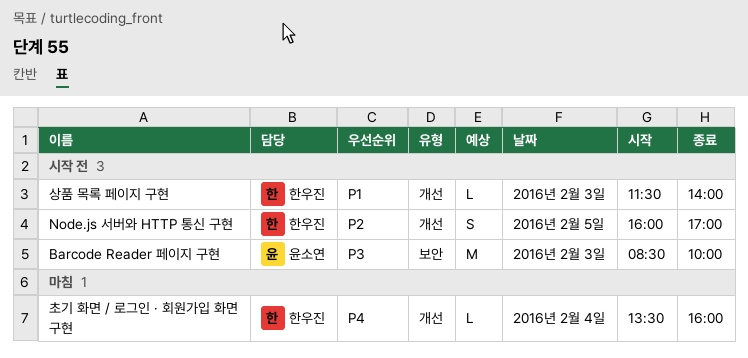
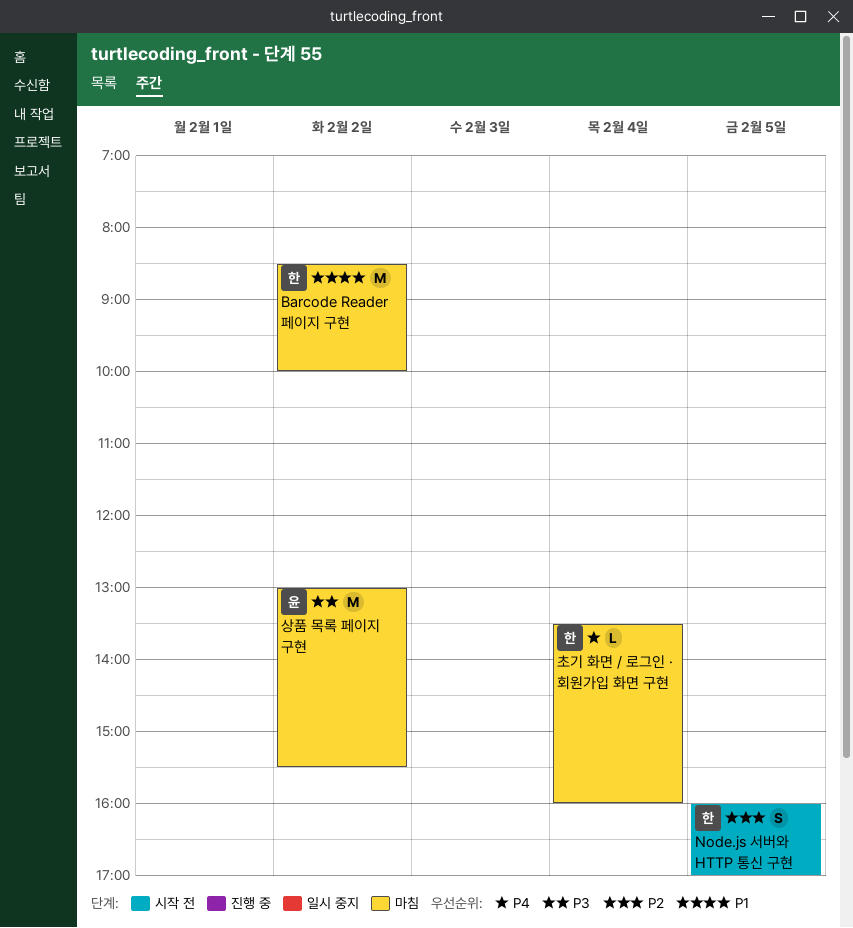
Barcode Reader 페이지 구현, status: 시작 전 -> 마침
Barcode Reader 페이지 구현, owner: 윤소연 -> 한우진
Barcode Reader 페이지 구현, priority: P3 -> P1
Barcode Reader 페이지 구현, day: Feb 3 -> Feb 2
상품 목록 페이지 구현, status: 시작 전 -> 마침
상품 목록 페이지 구현, owner: 한우진 -> 윤소연
상품 목록 페이지 구현, priority: P1 -> P3
상품 목록 페이지 구현, estimate: L -> M
상품 목록 페이지 구현, day: Feb 3 -> Feb 2
상품 목록 페이지 구현, begins: 11:30 -> 13:00
상품 목록 페이지 구현, ends: 14:00 -> 15:30

